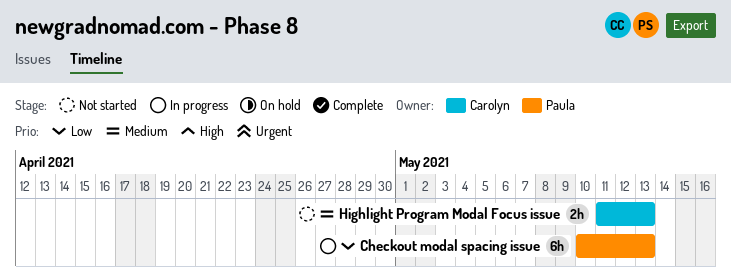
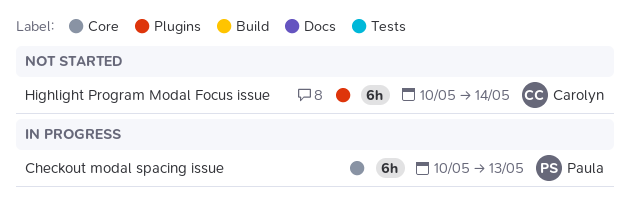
Highlight Program Modal Focus issue, estimate: 2h -> 6h
Highlight Program Modal Focus issue, start: May 11 -> May 10
Highlight Program Modal Focus issue, due: May 13 -> May 14

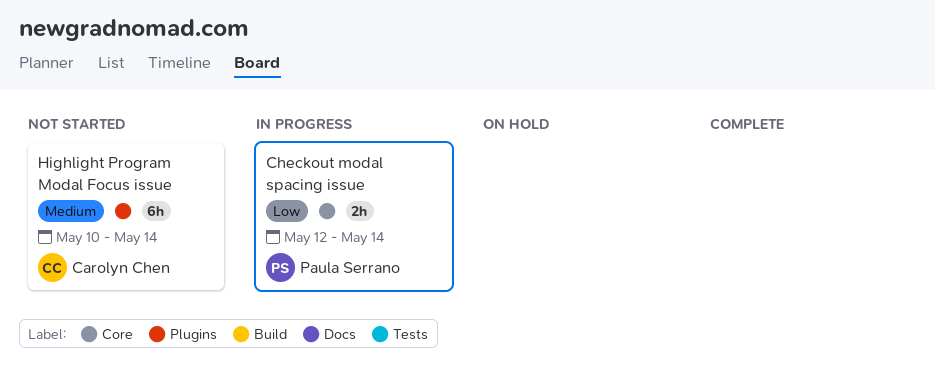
Checkout modal spacing issue, estimate: 6h -> 2h
Checkout modal spacing issue, start: May 10 -> May 12
Checkout modal spacing issue, due: May 13 -> May 14

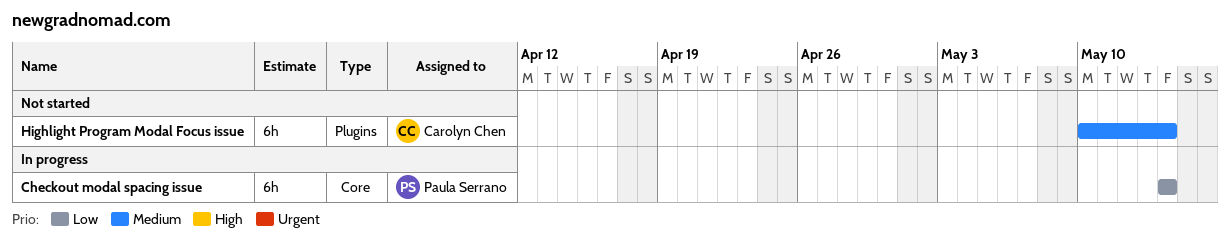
Checkout modal spacing issue, estimate: 2h -> 6h
Checkout modal spacing issue, start: May 12 -> May 14

